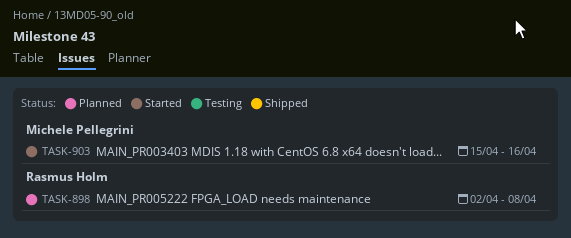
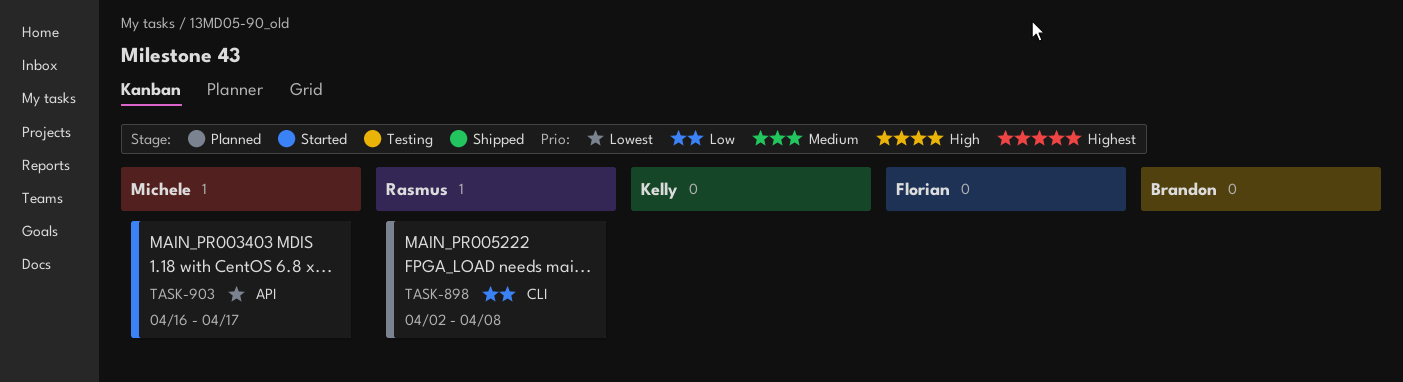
TASK-903, start: Apr 15 -> Apr 16
TASK-903, due: Apr 16 -> Apr 17

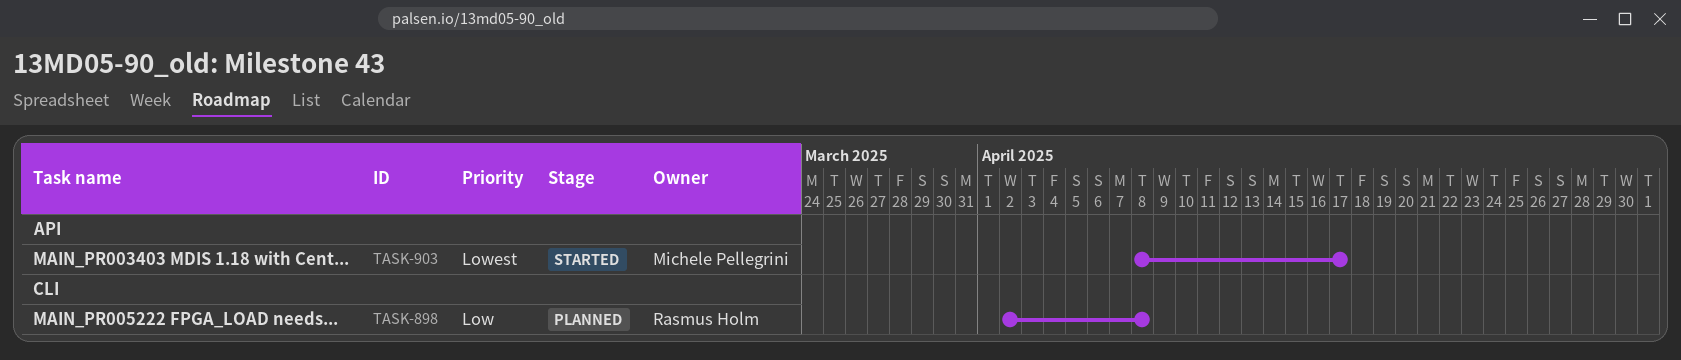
TASK-903, start: Apr 16 -> Apr 8

